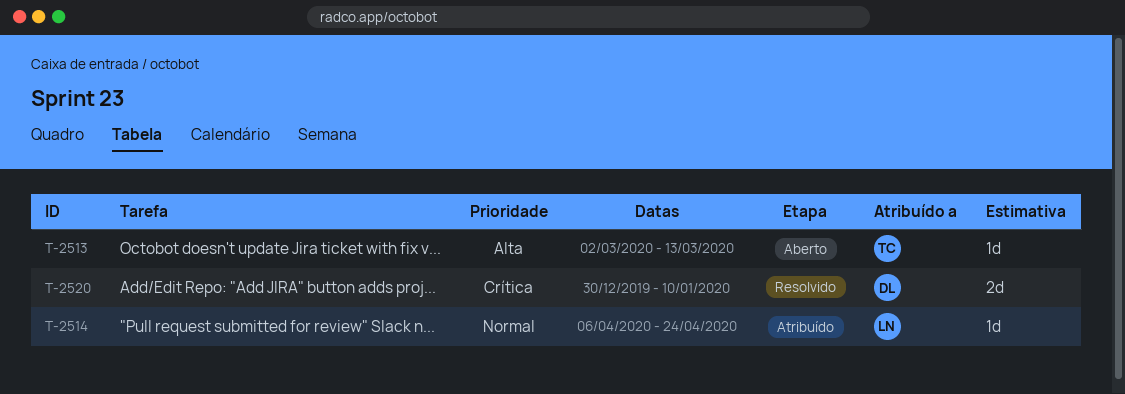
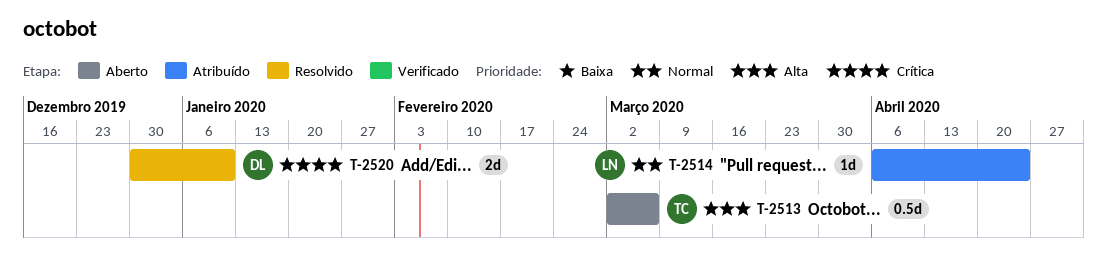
T-2513, estimate: 1d -> 0.5d
T-2513, due: Mar 13 -> Mar 6

